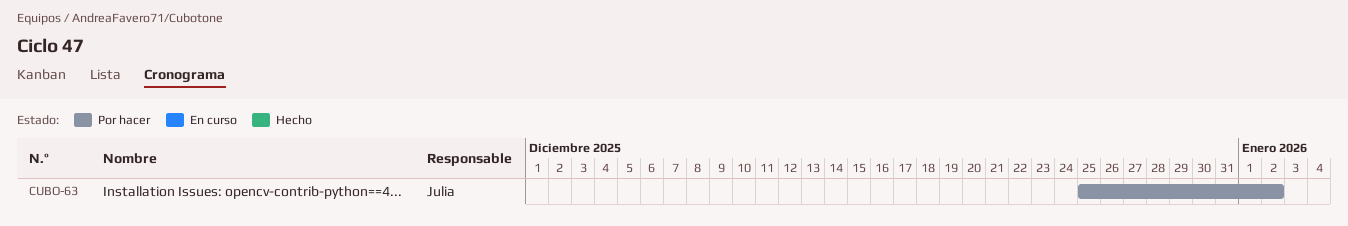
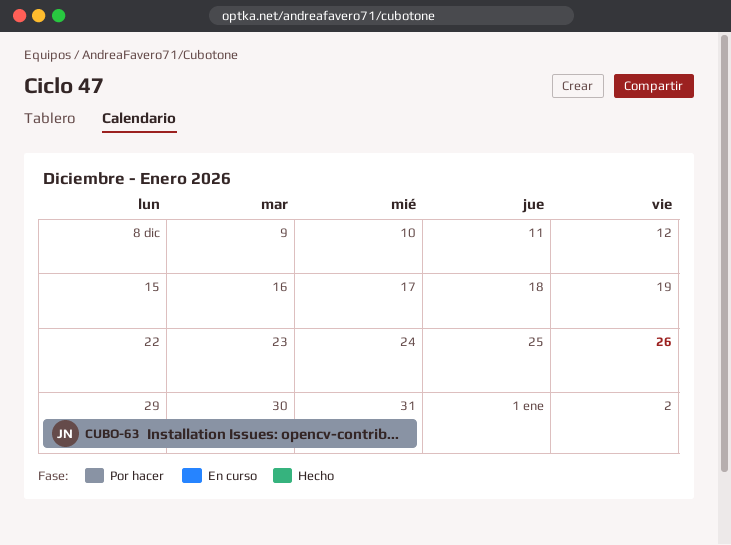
CUBO-63, start: Dec 25 -> Dec 29
CUBO-63, due: Jan 2 -> Dec 31

